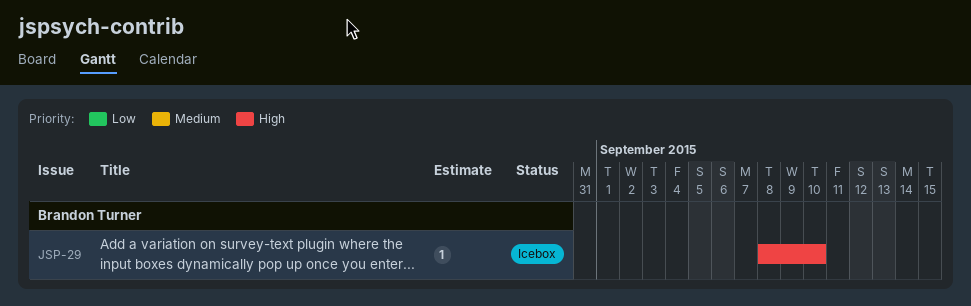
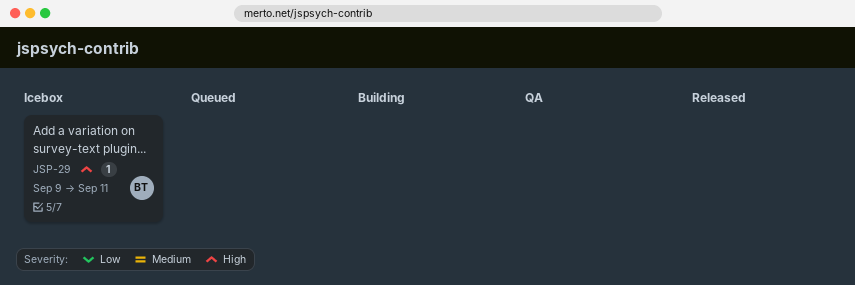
JSP-29, start: Sep 8 -> Sep 9
JSP-29, due: Sep 10 -> Sep 11

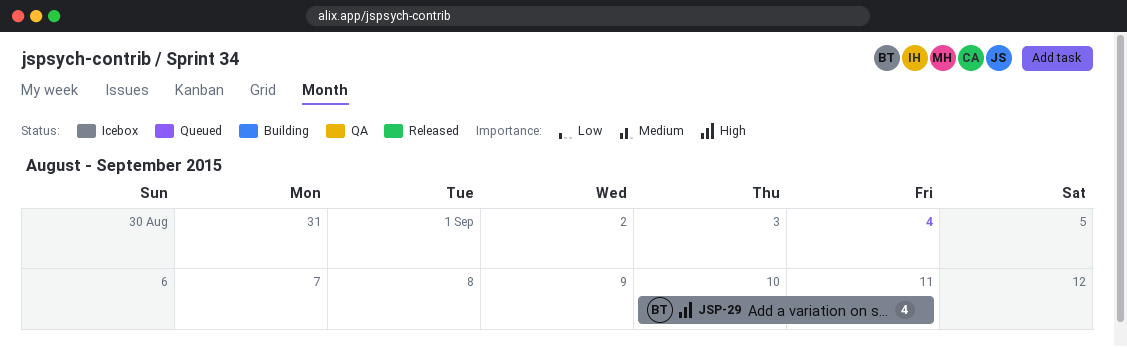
JSP-29, estimate: 1 -> 4
JSP-29, start: Sep 9 -> Sep 10

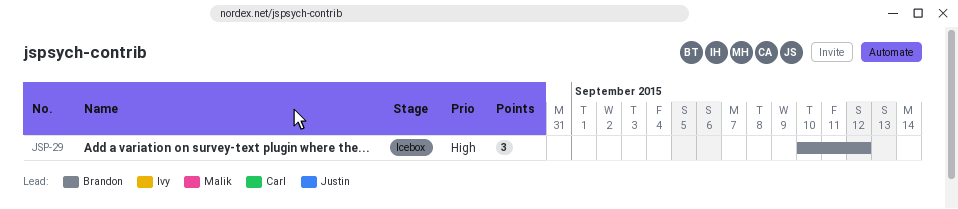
JSP-29, estimate: 4 -> 3
JSP-29, due: Sep 11 -> Sep 12

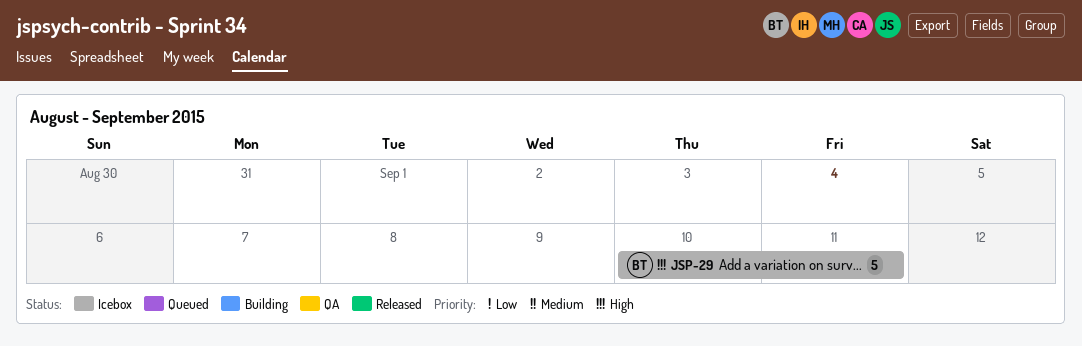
JSP-29, estimate: 3 -> 5
JSP-29, due: Sep 12 -> Sep 11

